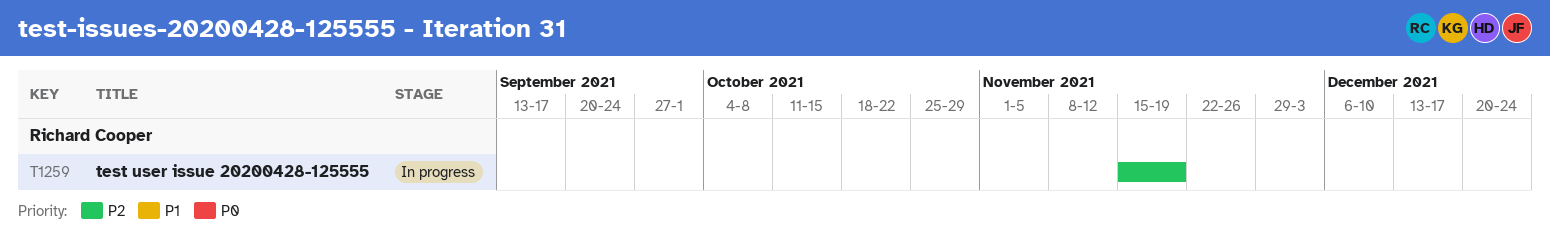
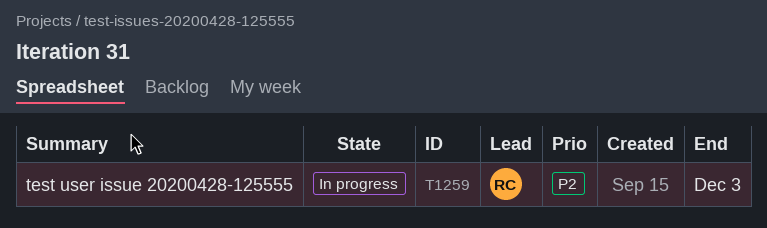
T1259, due: Nov 19 -> Dec 3

